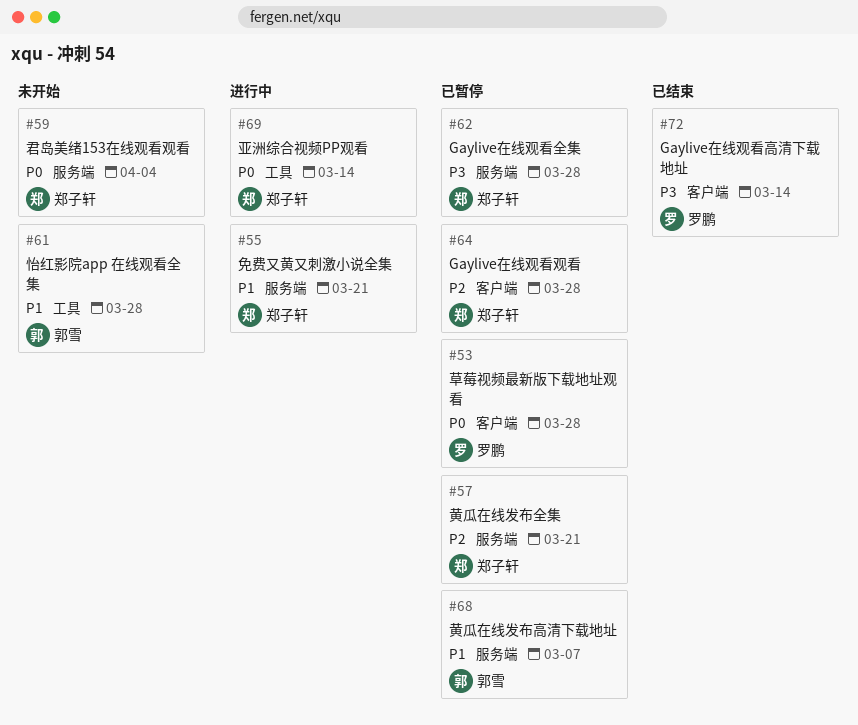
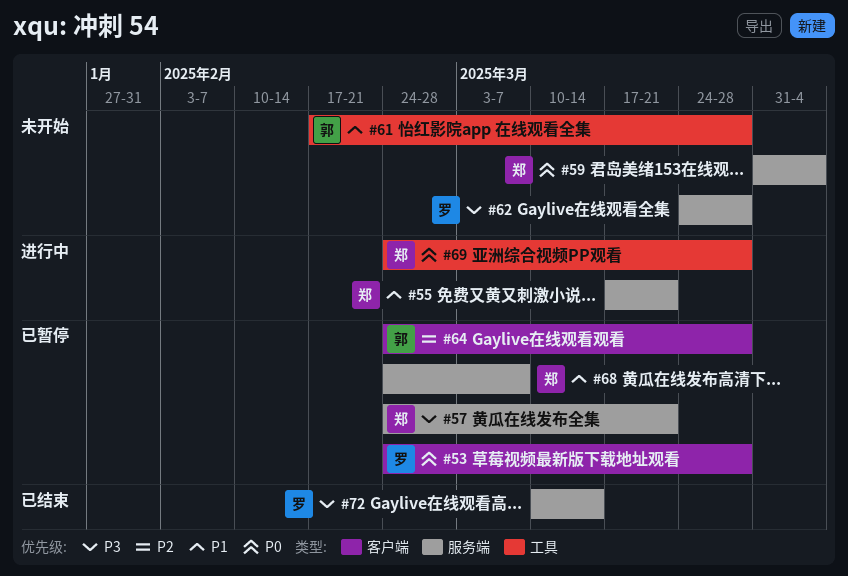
#57, priority: P2 -> P3
#62, status: 已暂停 -> 未开始
#62, owner: 郑子轩 -> 罗鹏
#64, owner: 郑子轩 -> 郭雪
#68, owner: 郭雪 -> 郑子轩
#69, due: Mar 14 -> Mar 28
#72, label: 客户端 -> 服务端

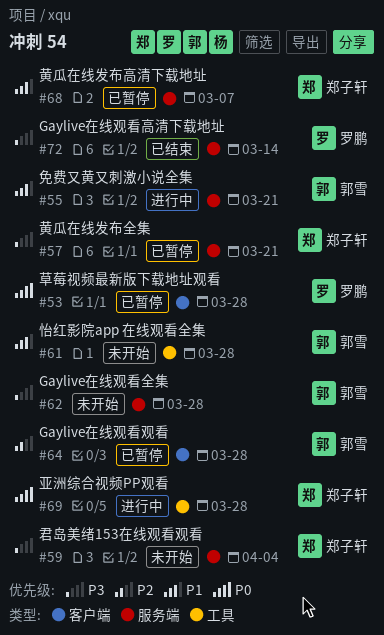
#55, owner: 郑子轩 -> 郭雪
#59, priority: P0 -> P3
#62, owner: 罗鹏 -> 郭雪

